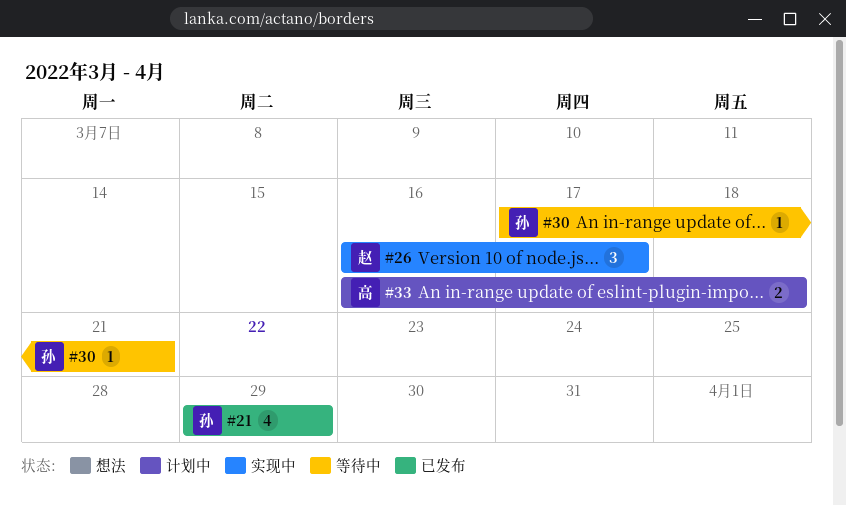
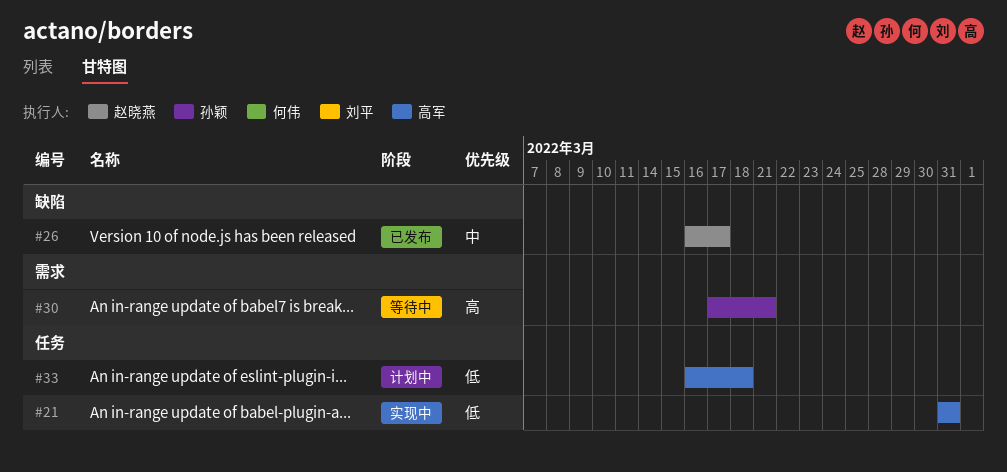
#21, status: 已发布 -> 实现中
#21, owner: 孙颖 -> 高军
#21, start: Mar 29 -> Mar 31
#21, due: Mar 29 -> Mar 31
#26, status: 实现中 -> 已发布

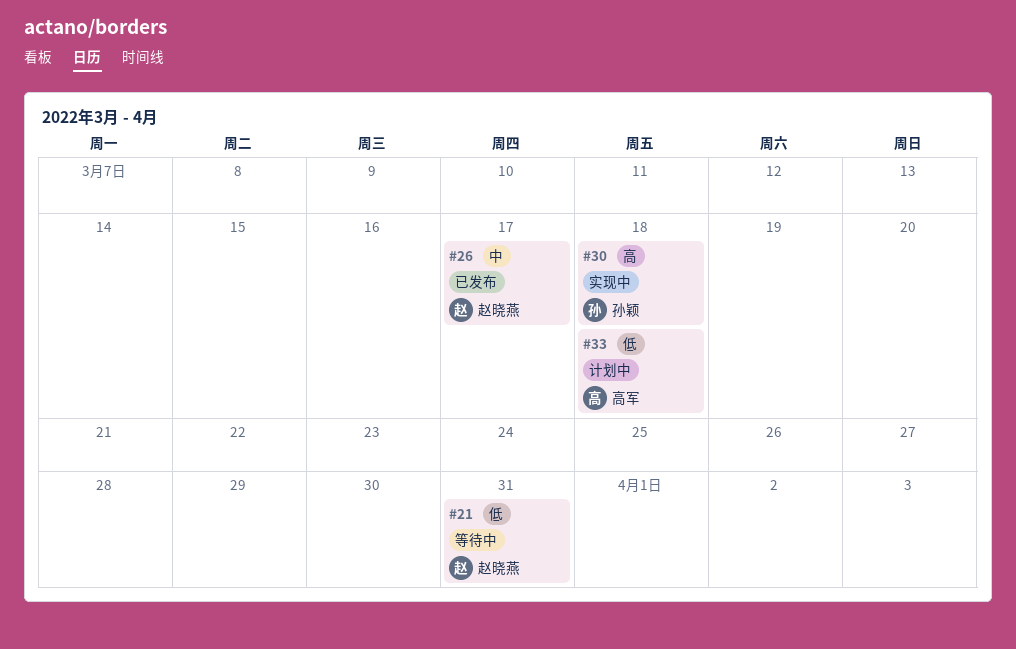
#21, status: 实现中 -> 等待中
#21, owner: 高军 -> 赵晓燕
#30, status: 等待中 -> 实现中
#30, due: Mar 21 -> Mar 18

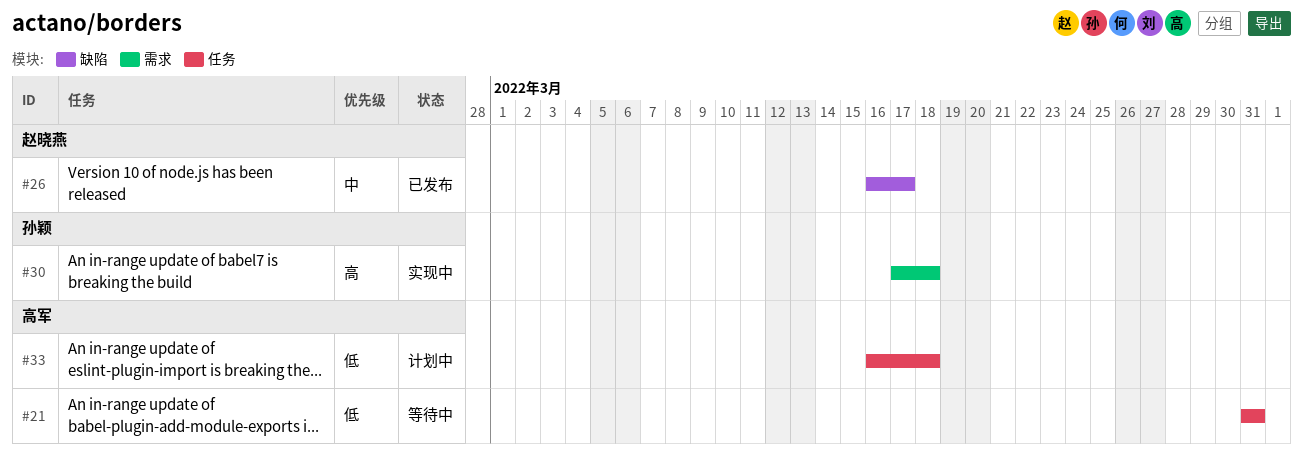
#21, owner: 赵晓燕 -> 高军

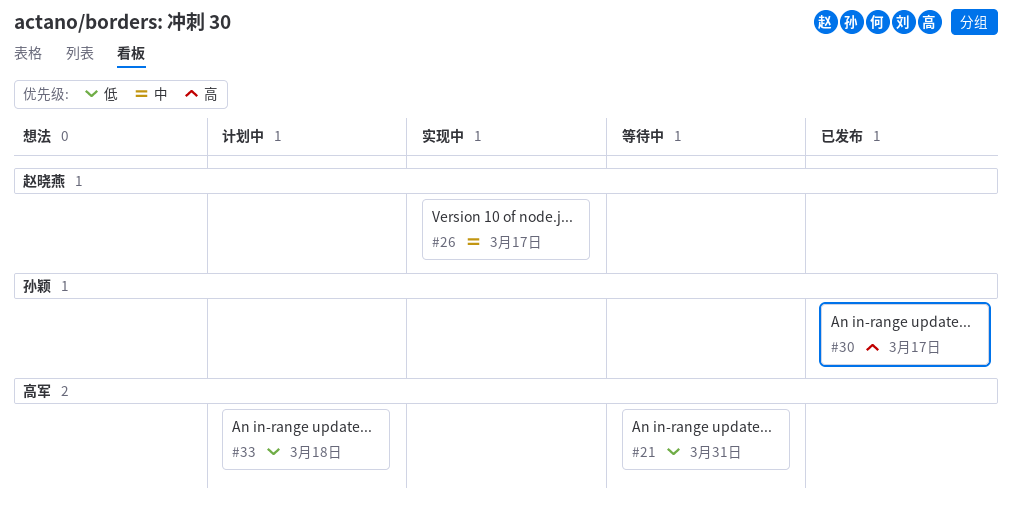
#26, status: 已发布 -> 实现中
#30, status: 实现中 -> 已发布
#30, due: Mar 18 -> Mar 17

